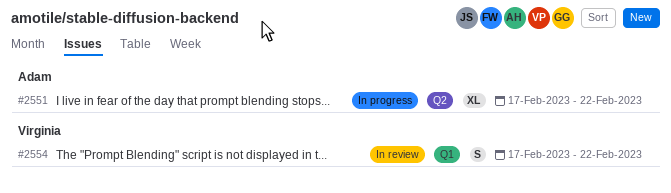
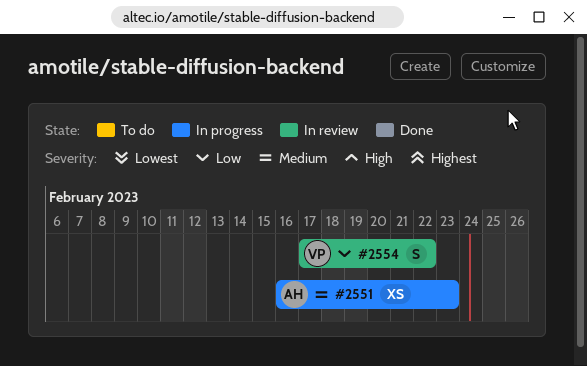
#2551, estimate: XL -> XS
#2551, start: Feb 17 -> Feb 16
#2551, due: Feb 22 -> Feb 23

